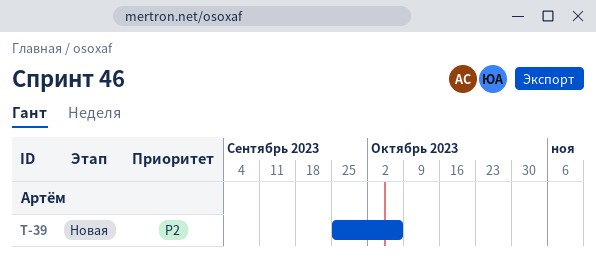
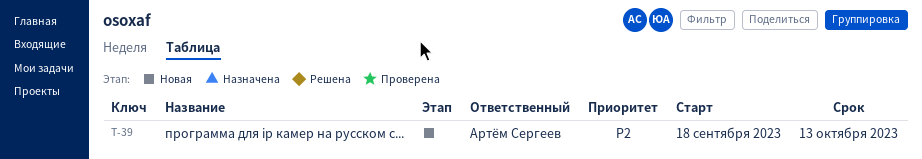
T-39, start: Sep 25 -> Sep 18
T-39, due: Oct 6 -> Oct 13

